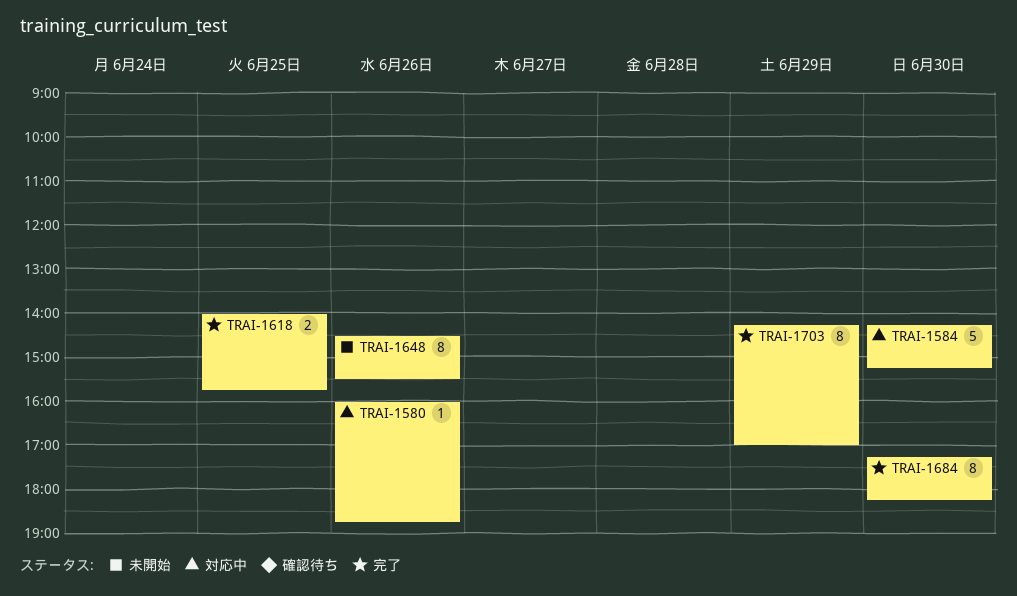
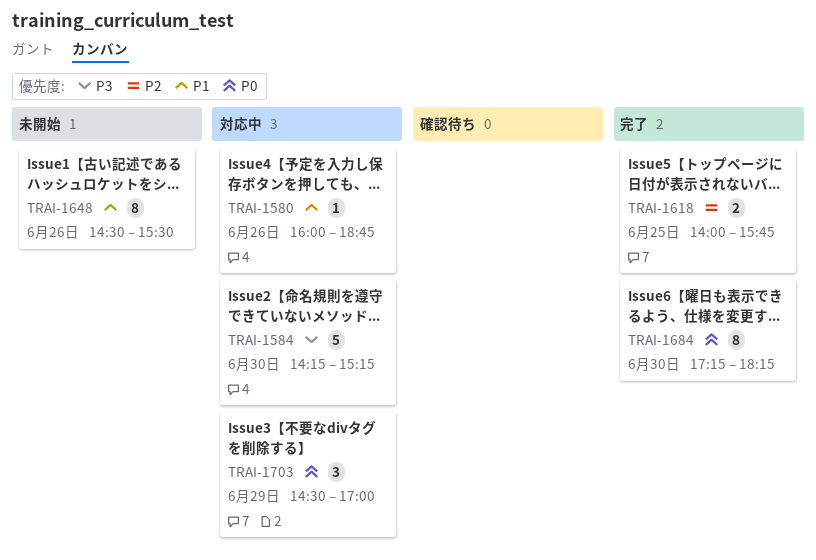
TRAI-1703, status: 完了 -> 対応中
TRAI-1703, estimate: 8 -> 3
TRAI-1703, begins: 14:15 -> 14:30

